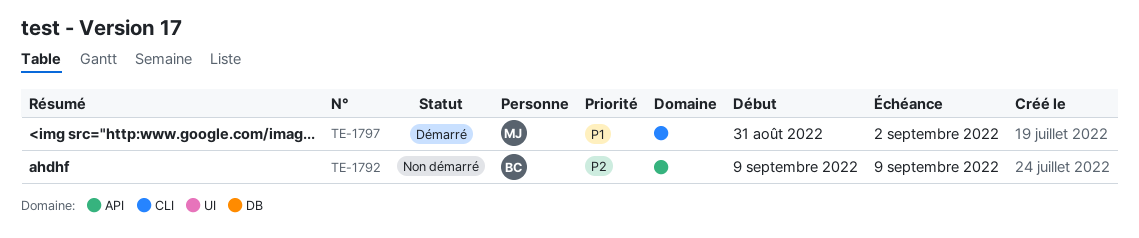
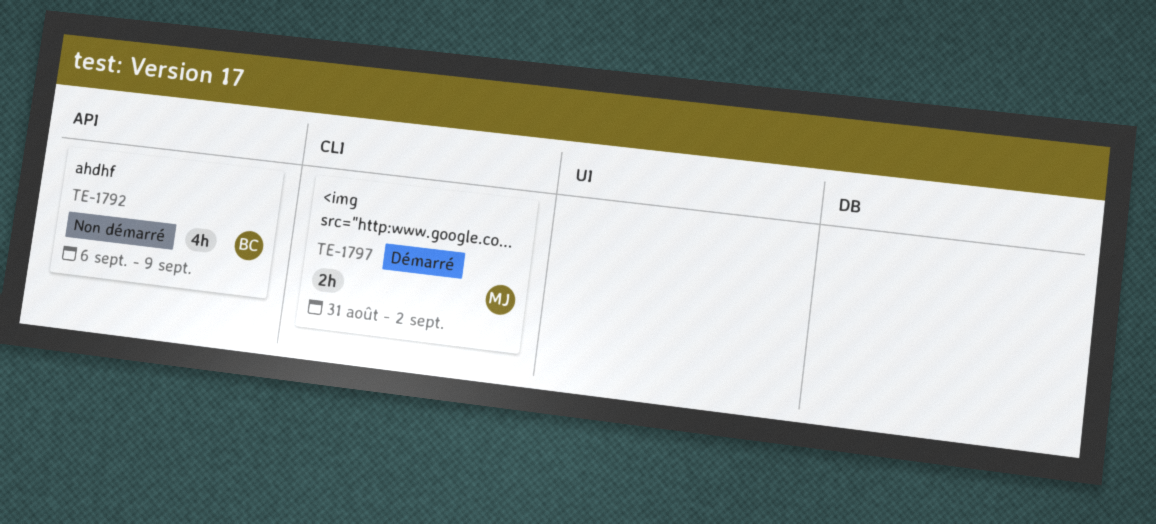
TE-1792, start: Sep 9 -> Sep 6

